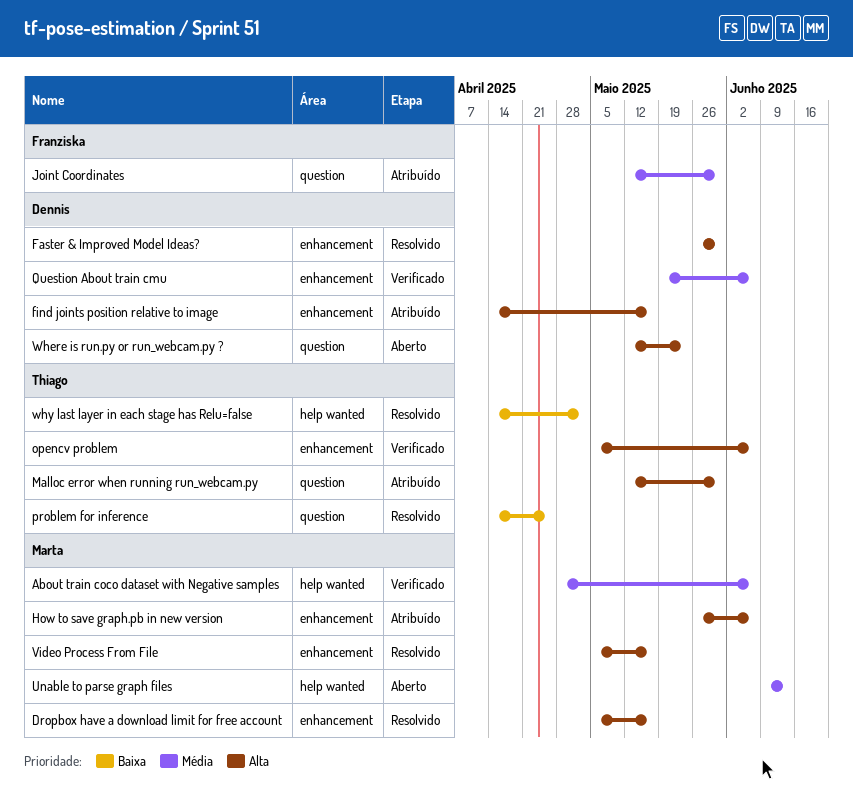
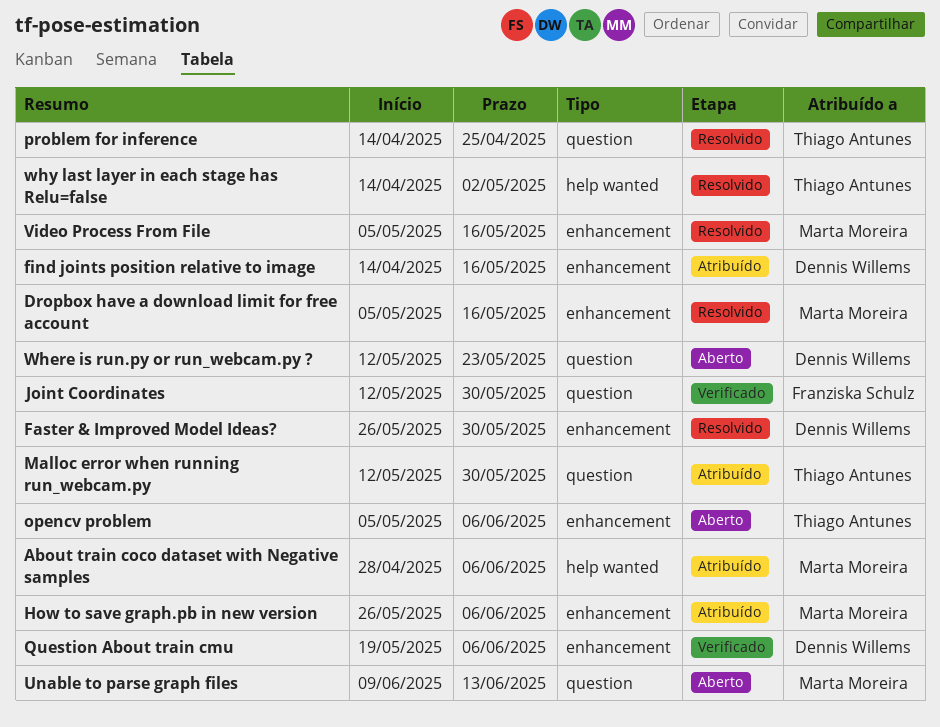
About train coco dataset with Negative samples, status: Verificado -> Atribuído
Joint Coordinates, status: Atribuído -> Verificado
opencv problem, status: Verificado -> Aberto
Unable to parse graph files, label: help wanted -> question

